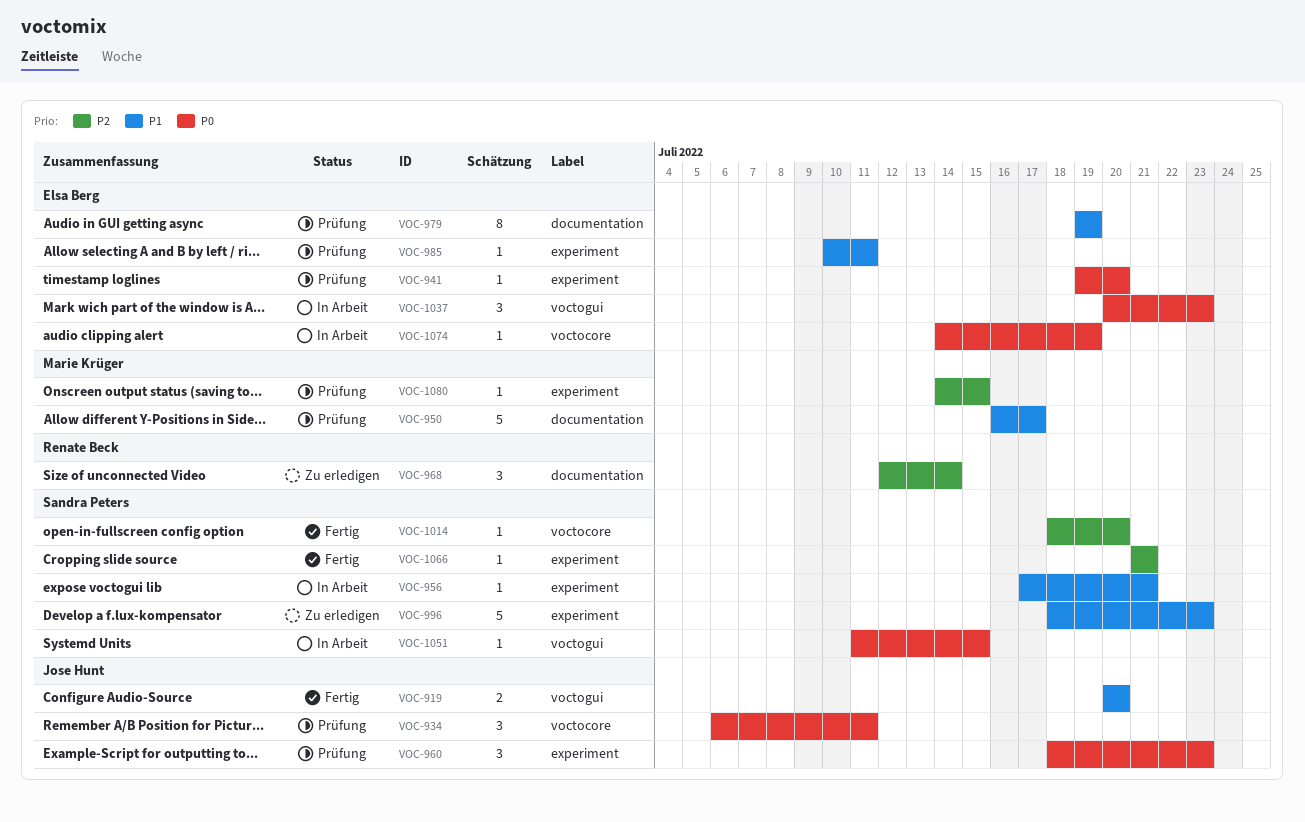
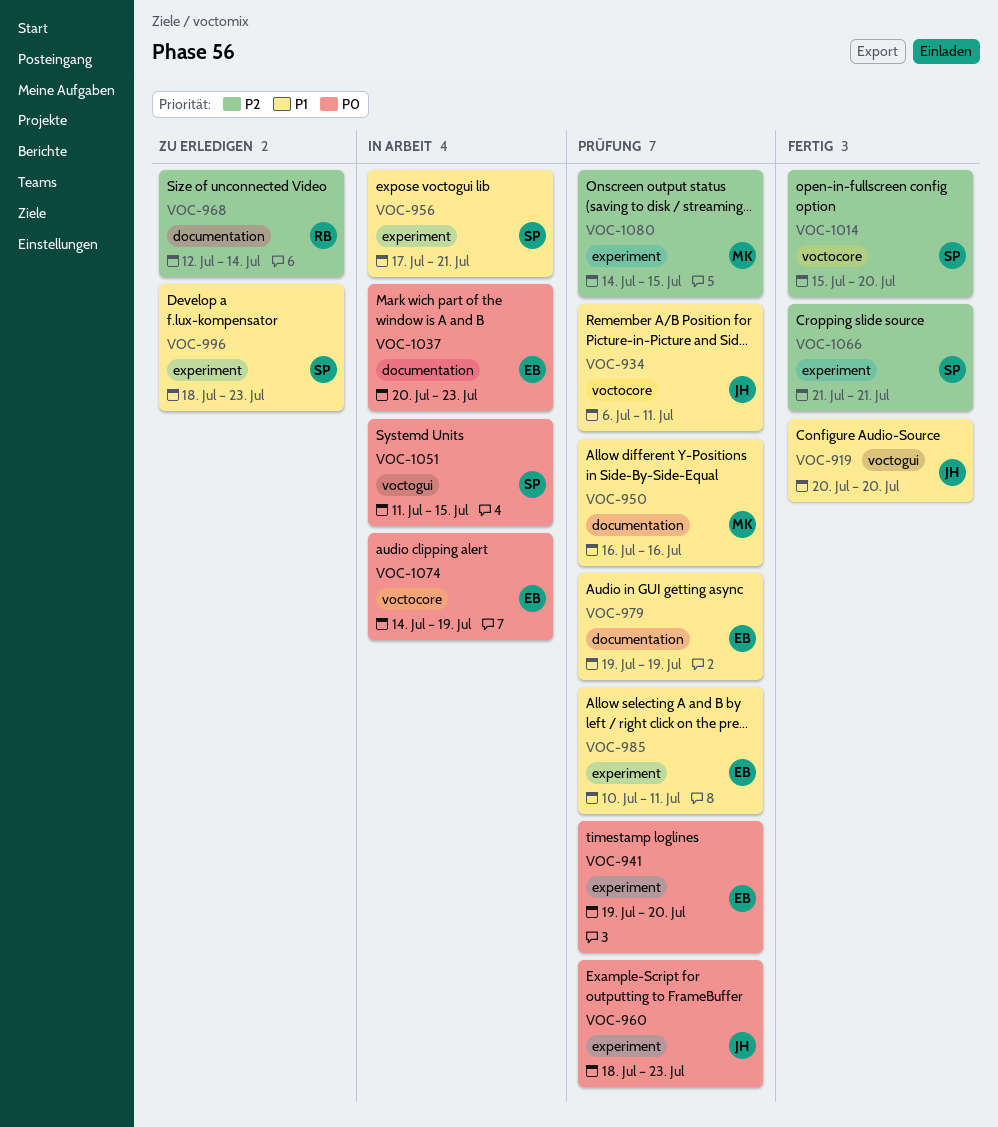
VOC-934, priority: P0 -> P1
VOC-950, due: Jul 17 -> Jul 16
VOC-1014, start: Jul 18 -> Jul 15
VOC-1037, label: voctogui -> documentation

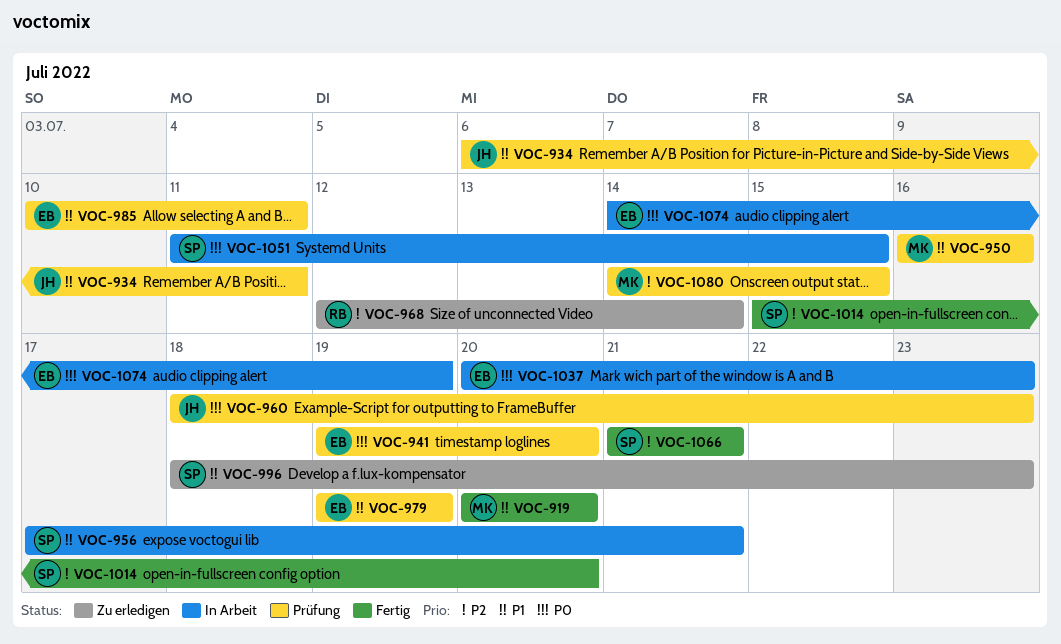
VOC-919, owner: JH -> MK

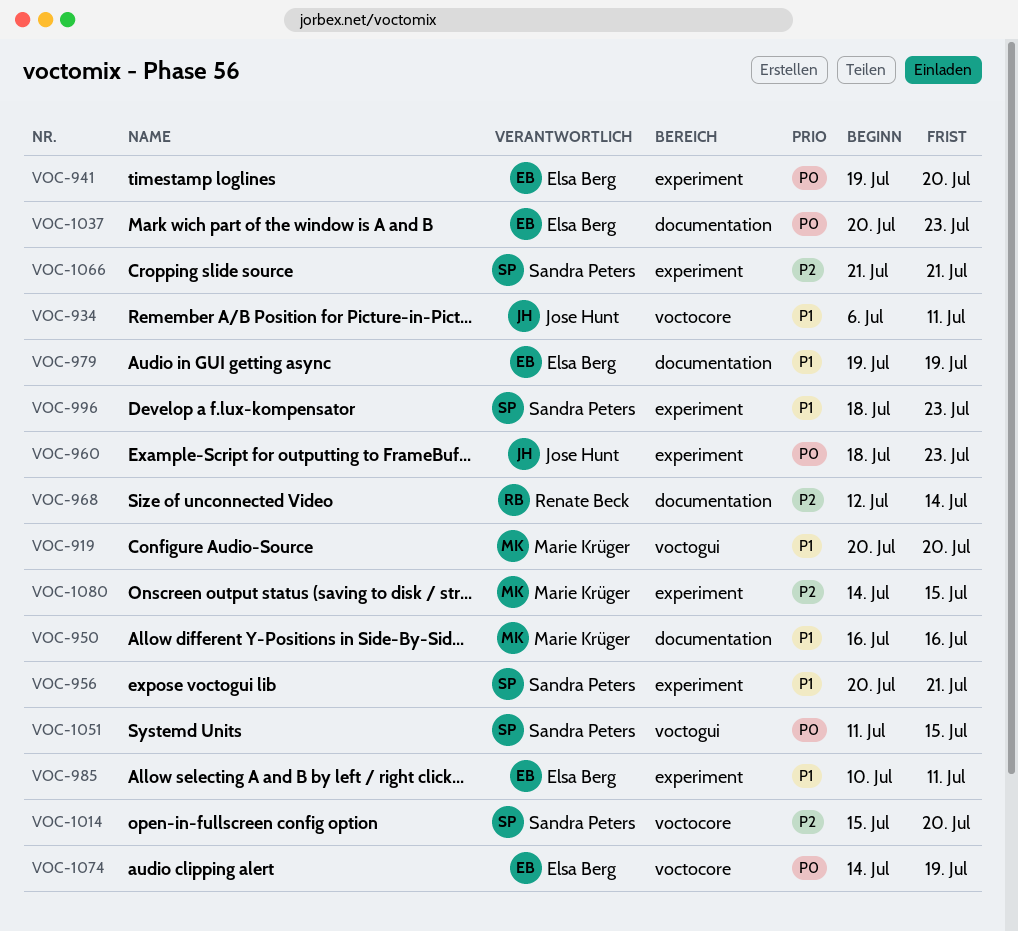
VOC-956, start: Jul 17 -> Jul 20

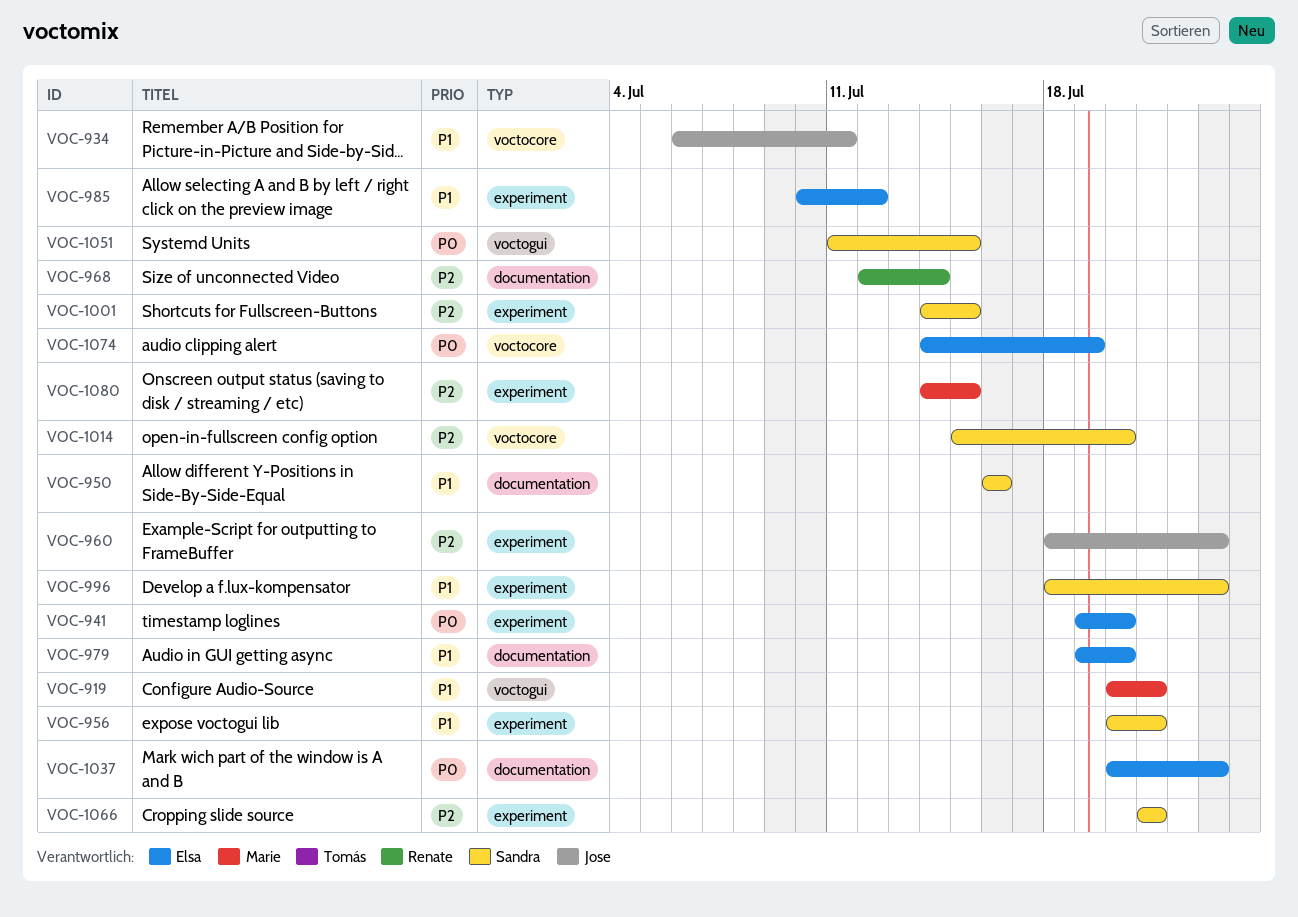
VOC-919, due: Jul 20 -> Jul 21
VOC-950, owner: Marie Krüger -> Sandra Peters
VOC-960, priority: P0 -> P2
VOC-979, due: Jul 19 -> Jul 20
VOC-985, due: Jul 11 -> Jul 12
VOC-1001: none -> present

